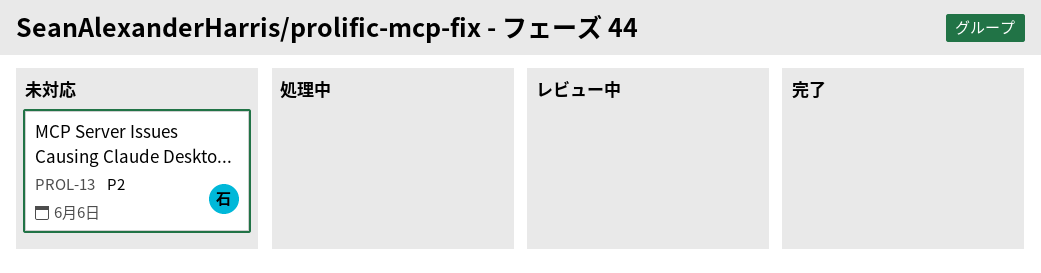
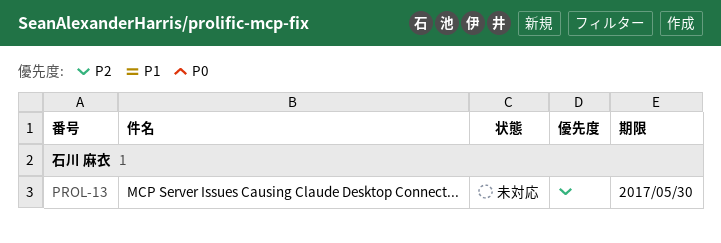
PROL-13, due: Jun 6 -> May 30

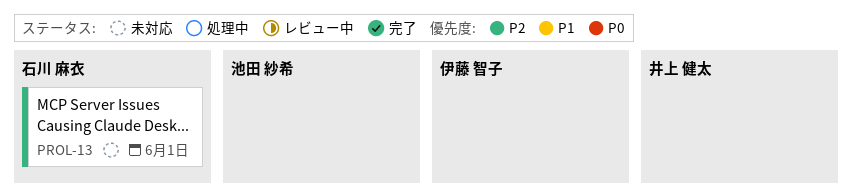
PROL-13, due: May 30 -> Jun 1

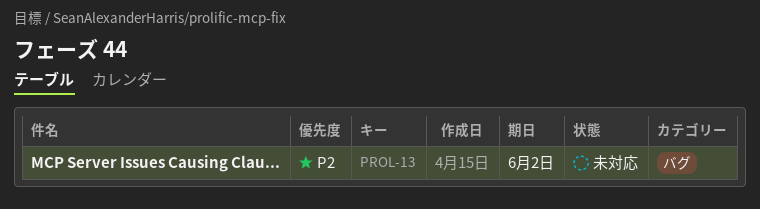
PROL-13, due: Jun 1 -> Jun 2

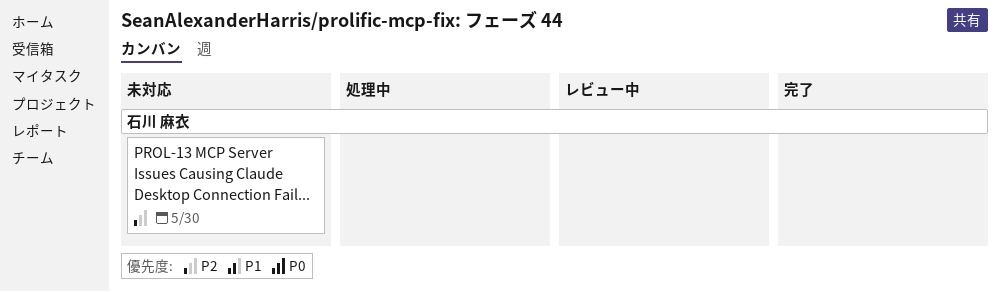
PROL-13, due: Jun 2 -> May 30

